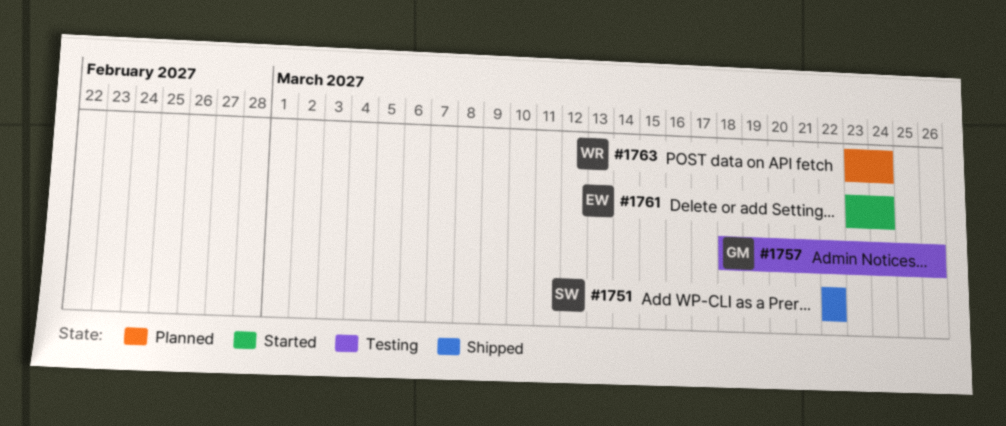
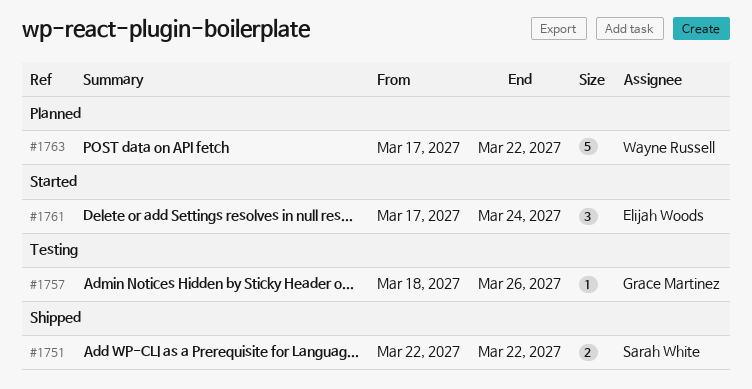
#1761, start: Mar 23 -> Mar 17
#1763, start: Mar 23 -> Mar 17
#1763, due: Mar 24 -> Mar 22

